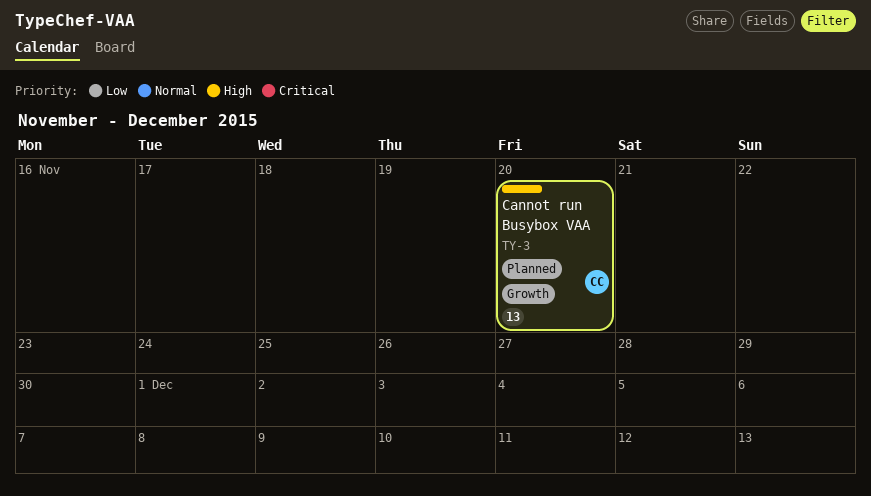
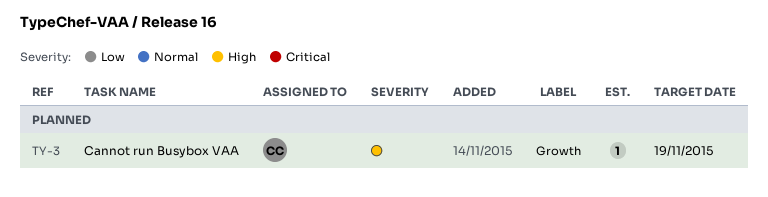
TY-3, estimate: 13 -> 1
TY-3, due: Nov 20 -> Nov 19

